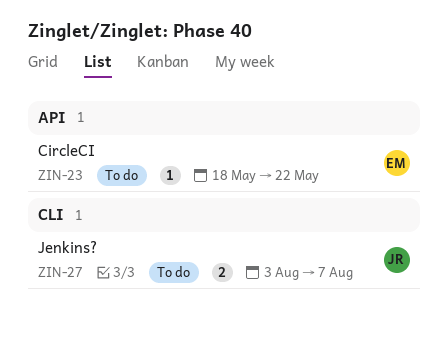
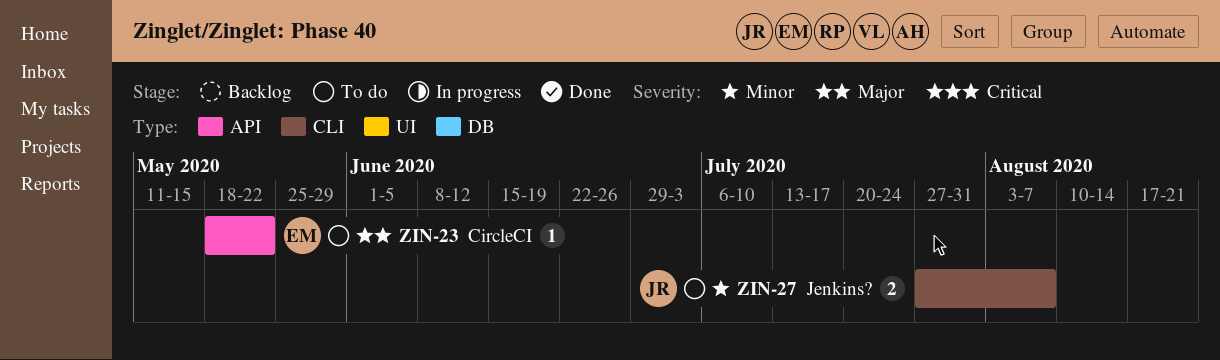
ZIN-27, start: Aug 3 -> Jul 27

